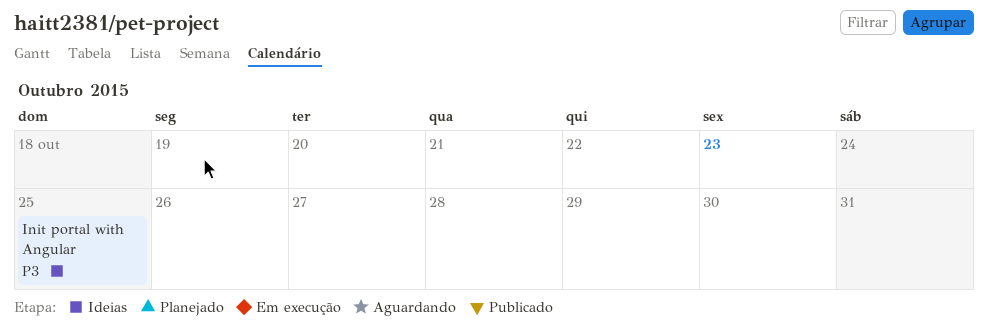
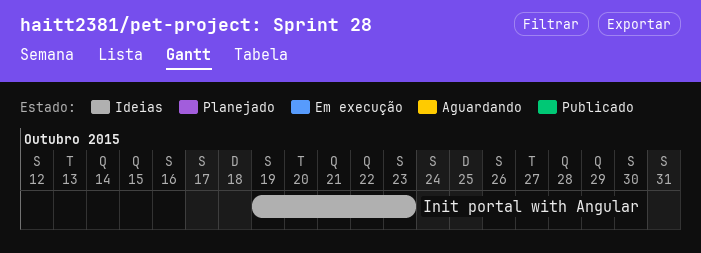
Init portal with Angular, due: Oct 25 -> Oct 23

